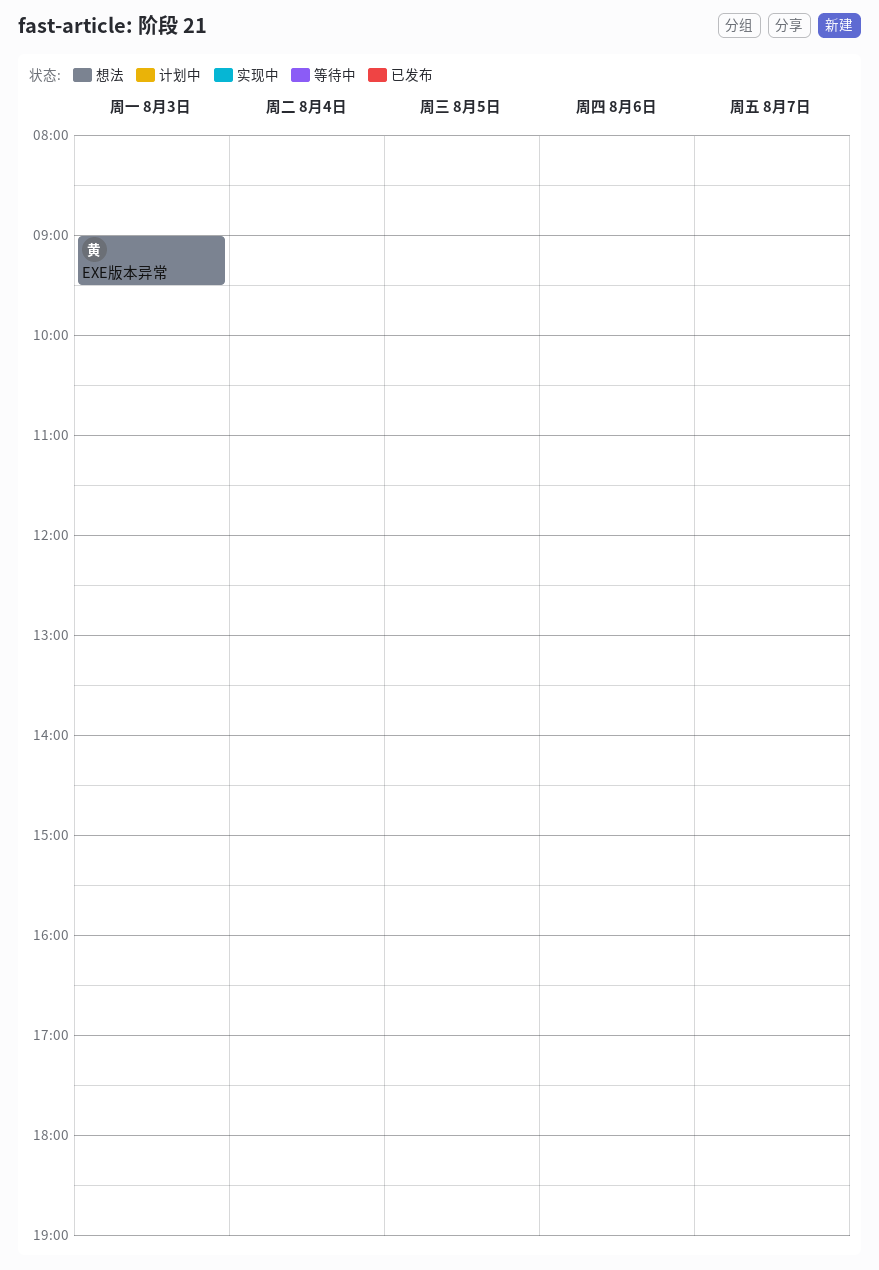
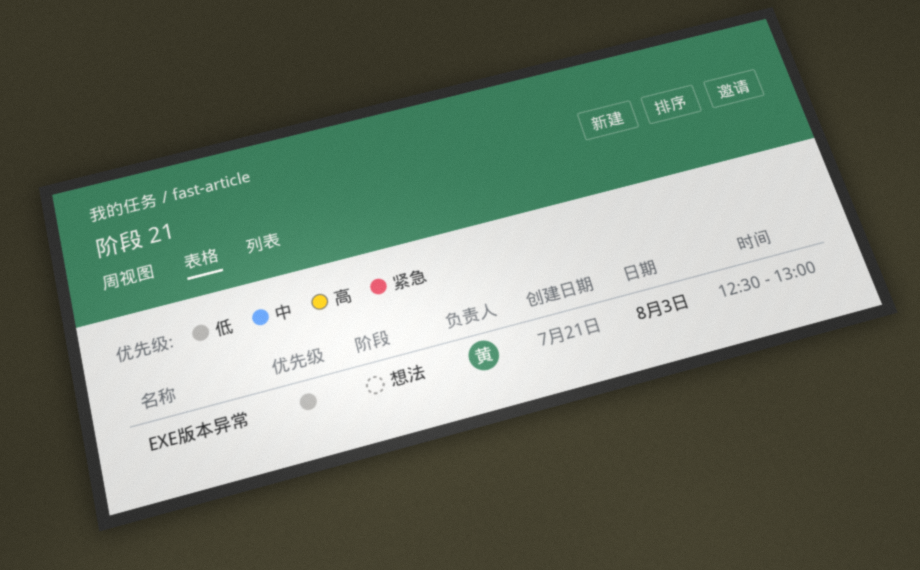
EXE版本异常, begins: 09:00 -> 12:30
EXE版本异常, ends: 09:30 -> 13:00

